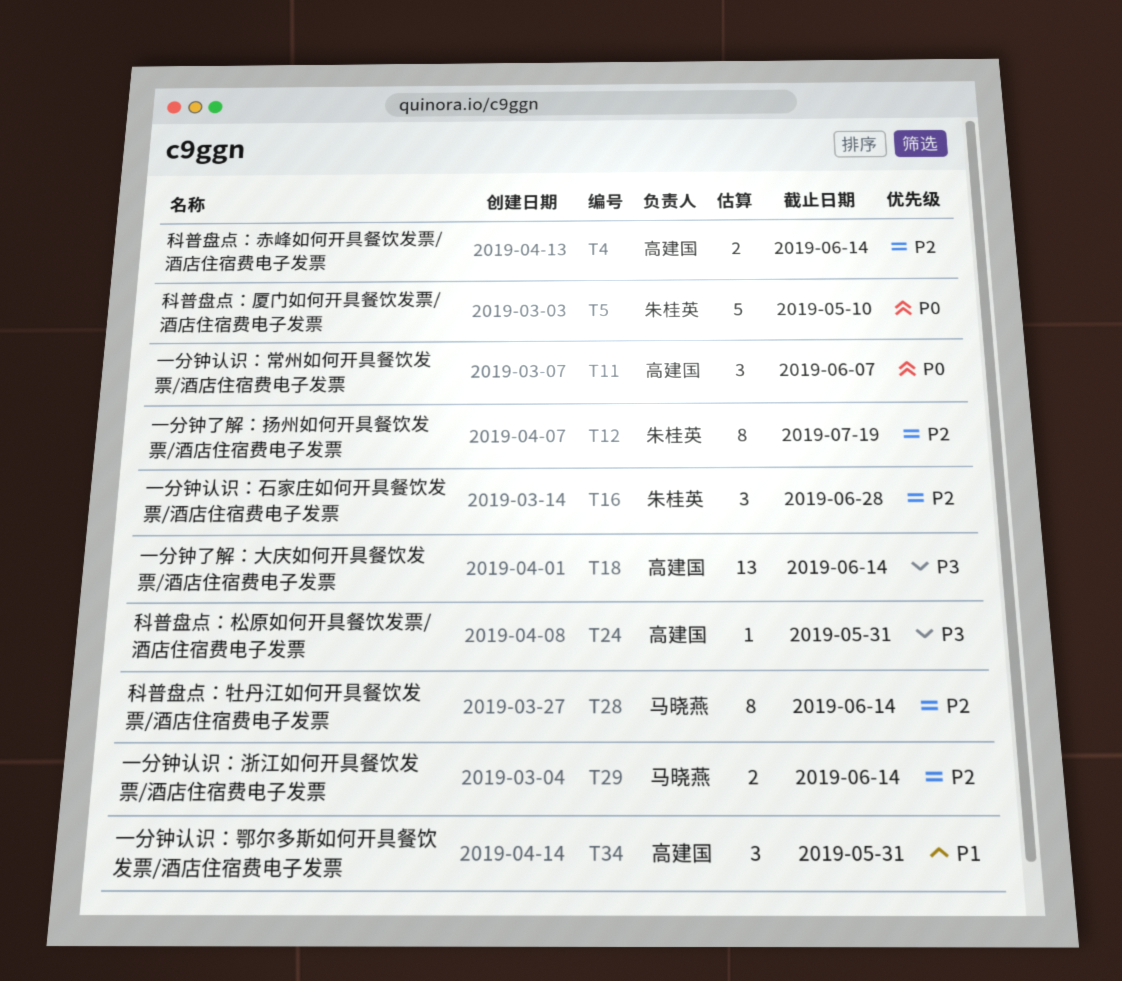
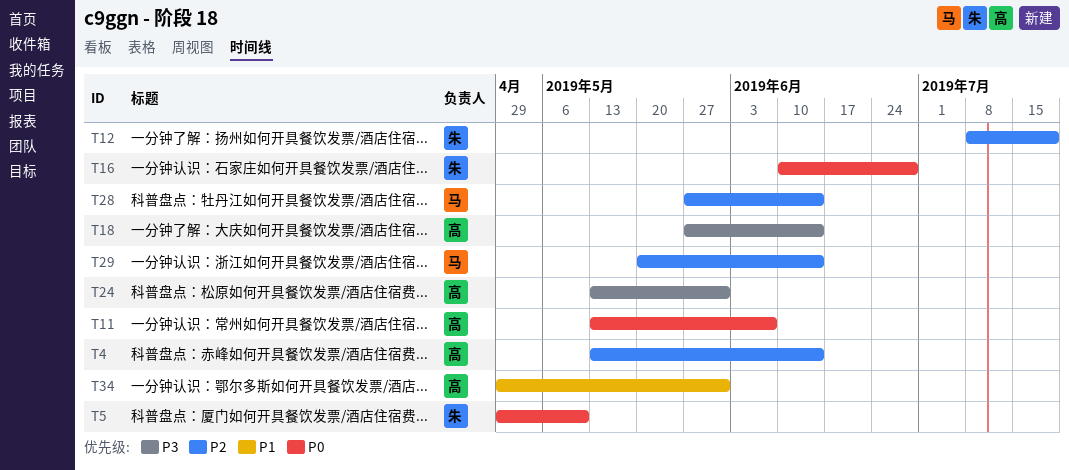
T16, priority: P2 -> P0

